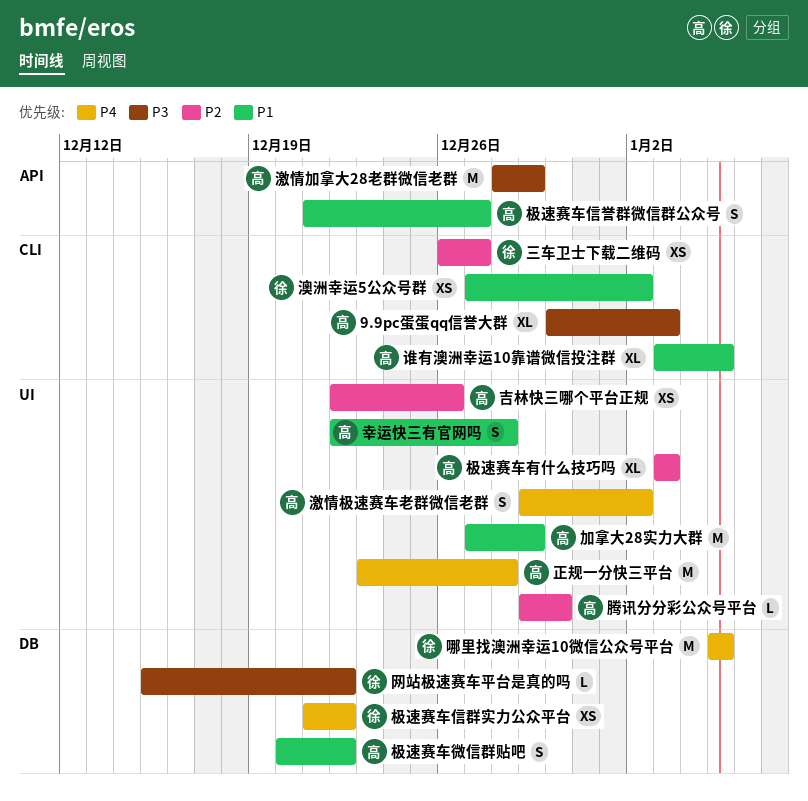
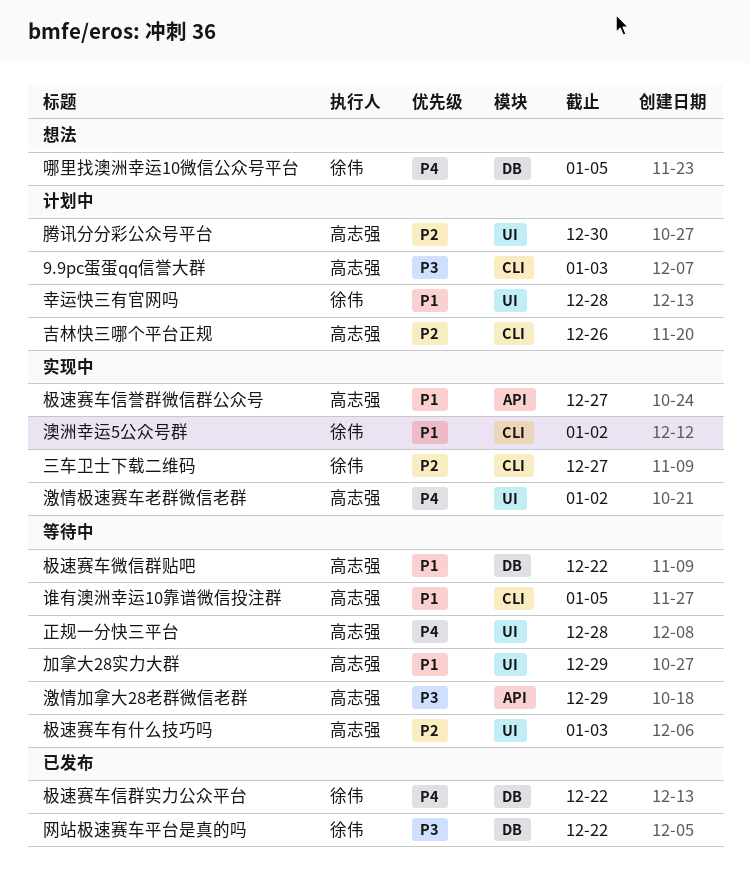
吉林快三哪个平台正规, label: UI -> CLI
幸运快三有官网吗, owner: 高志强 -> 徐伟

